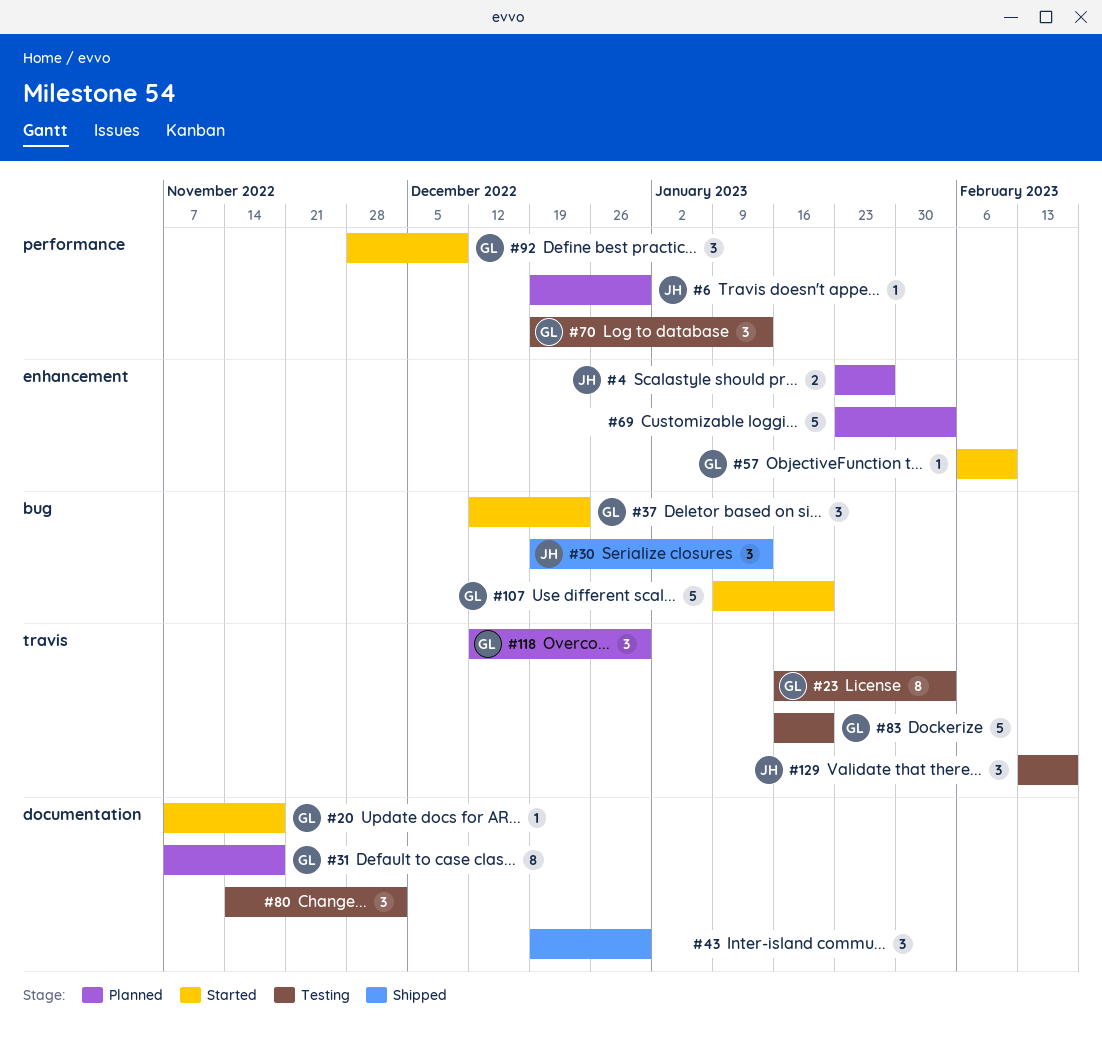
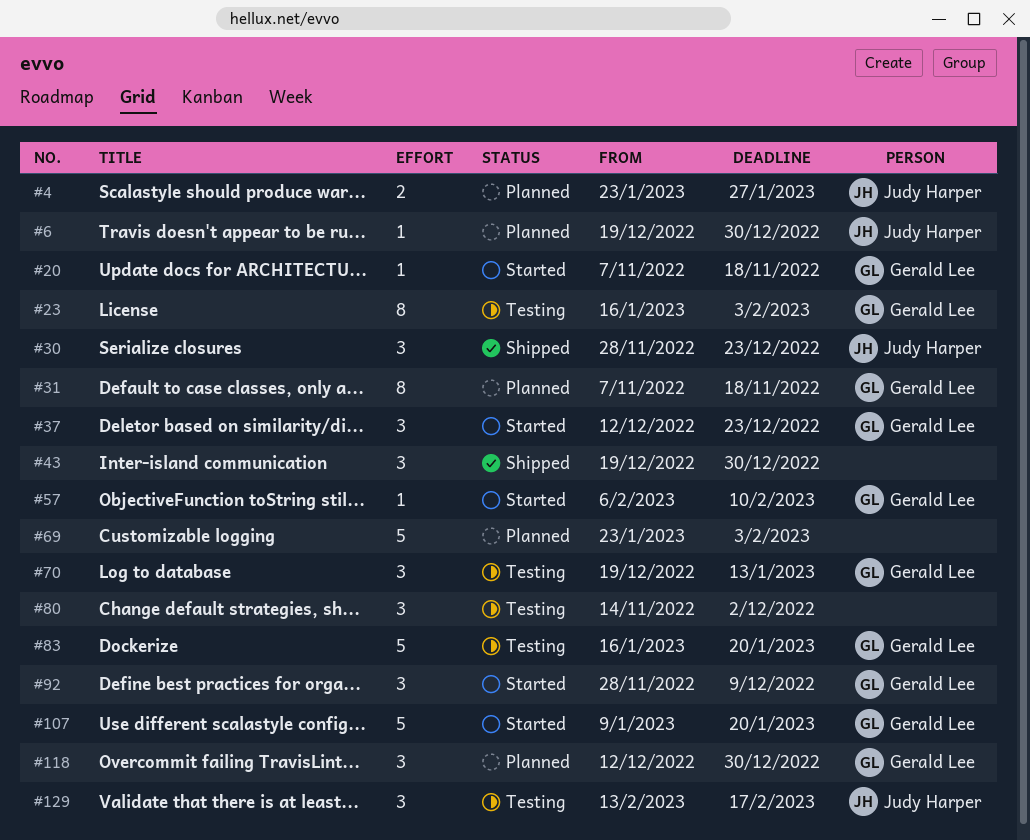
#30, start: Dec 19 -> Nov 28
#30, due: Jan 13 -> Dec 23

